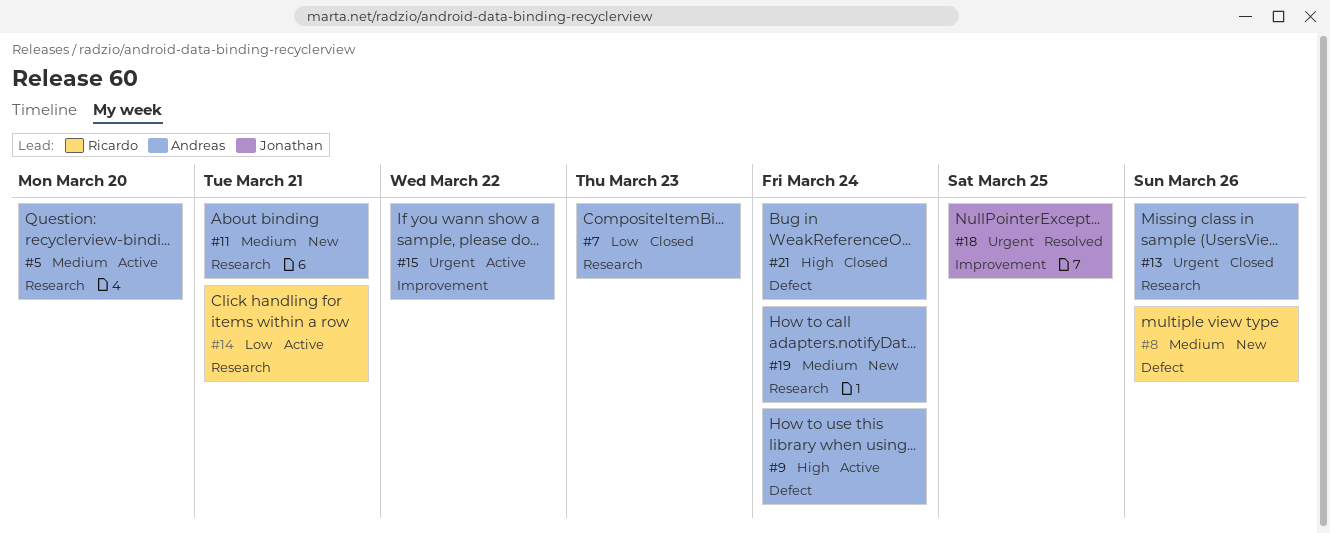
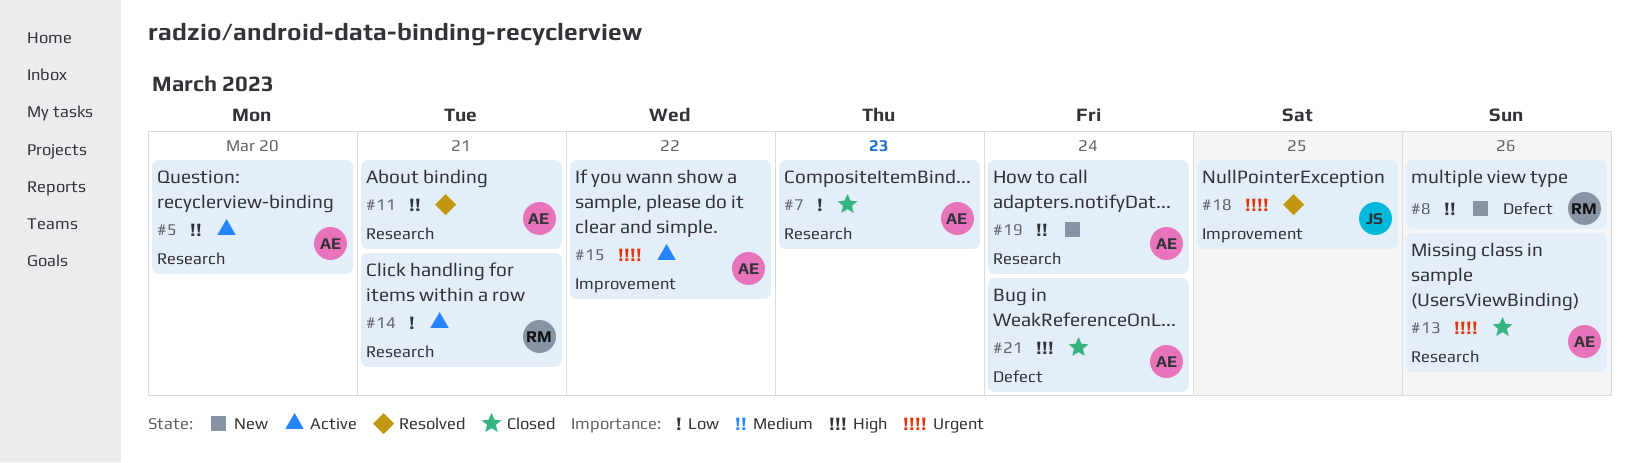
#9: present -> none
#11, status: New -> Resolved

